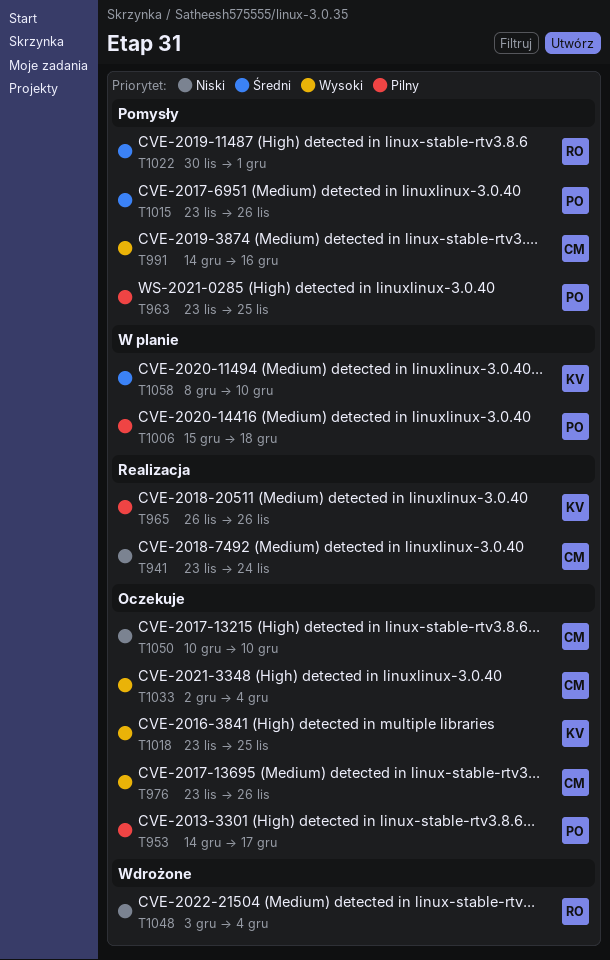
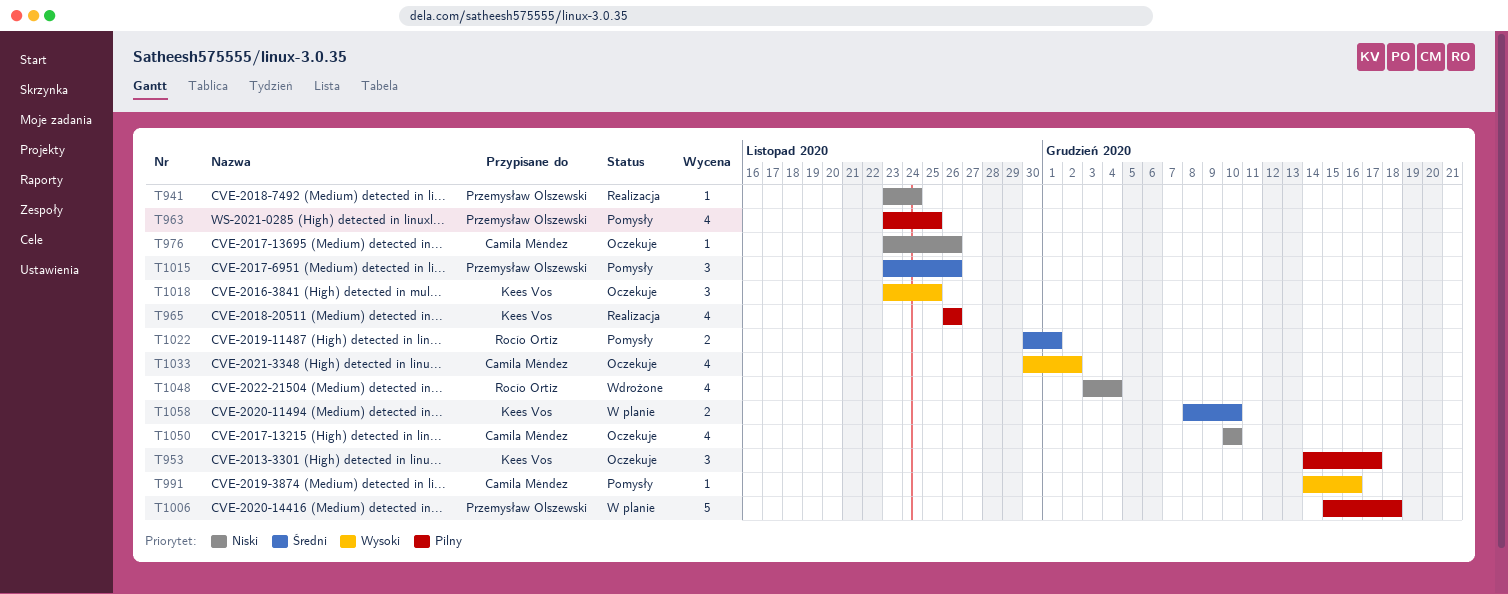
T941, owner: Camila Méndez -> Przemysław Olszewski
T953, owner: Przemysław Olszewski -> Kees Vos
T976, priority: Wysoki -> Niski
T1033, start: Dec 2 -> Nov 30
T1033, due: Dec 4 -> Dec 2

